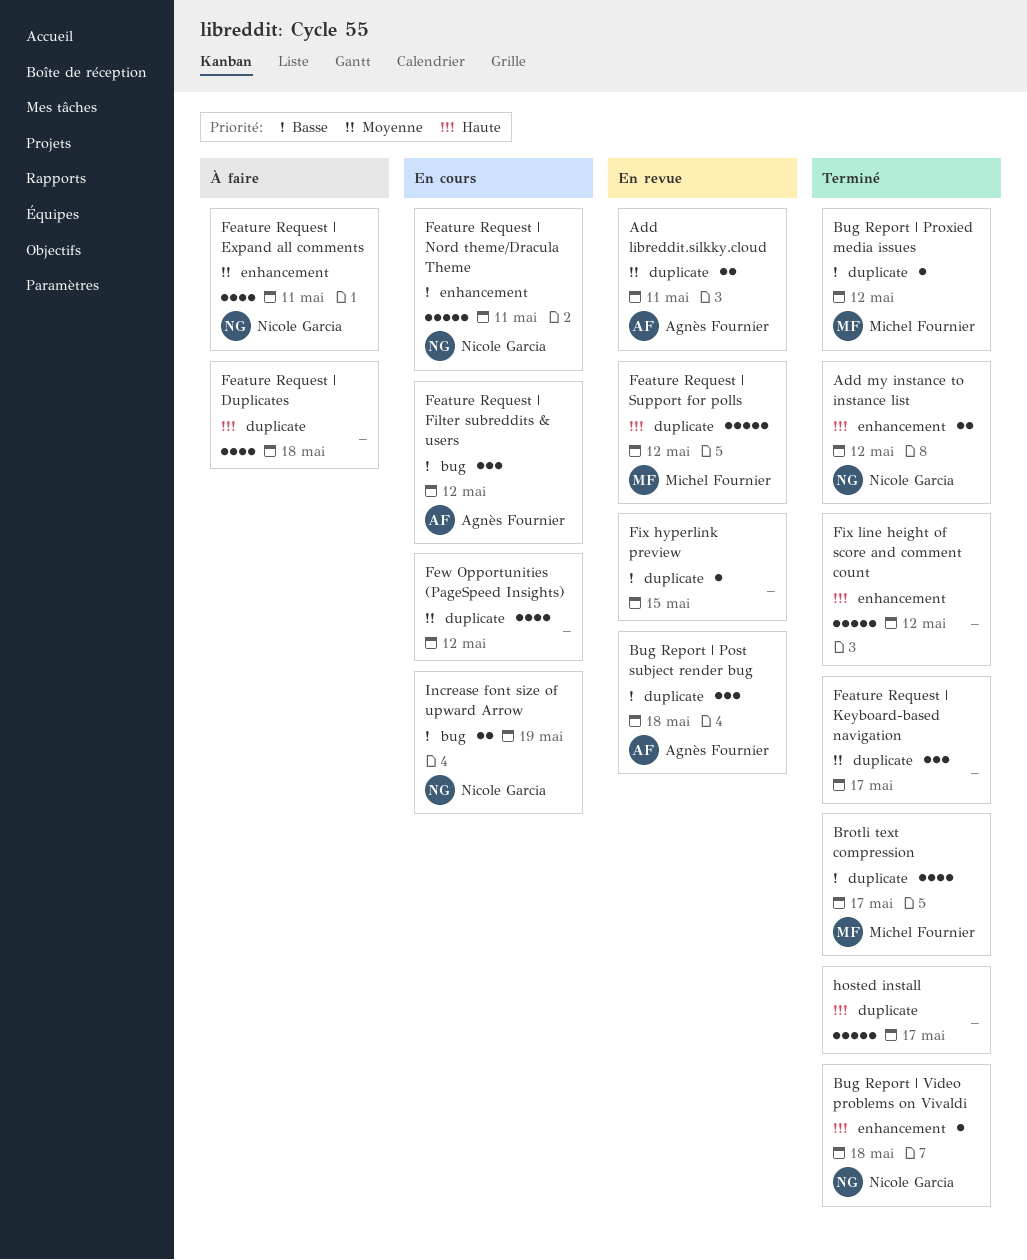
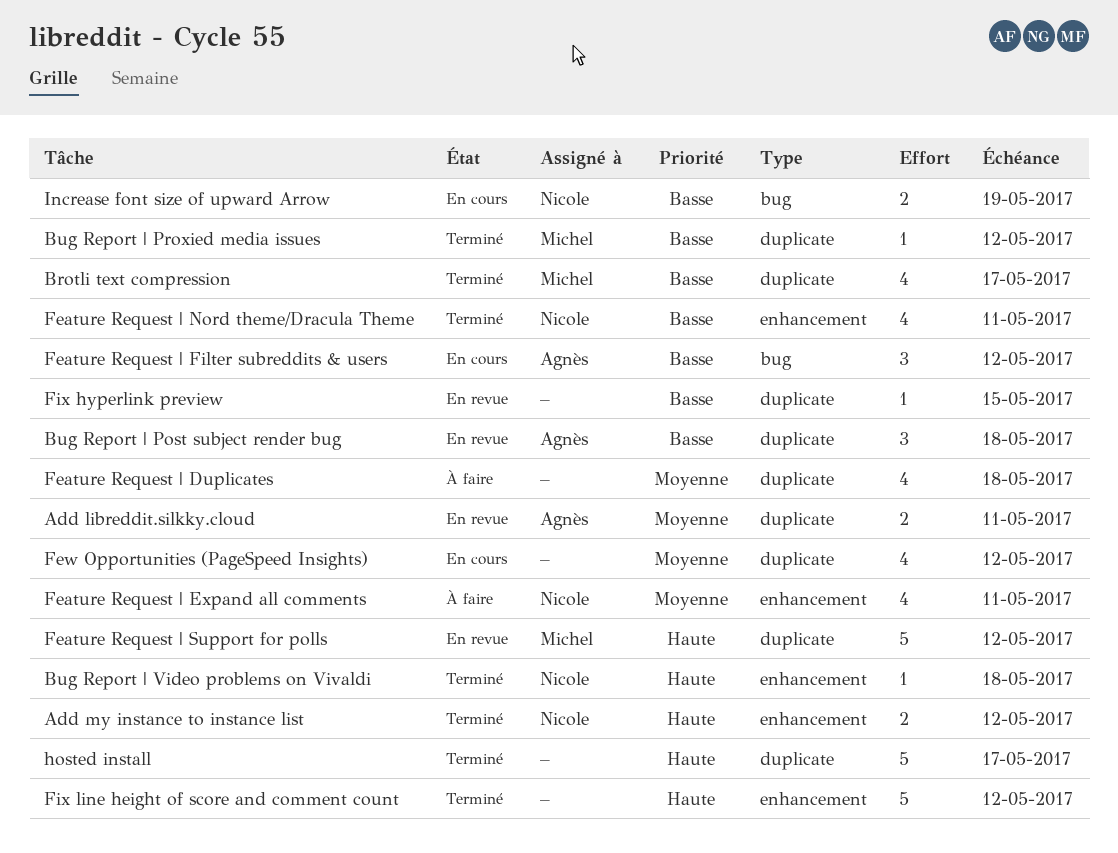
Feature Request | Duplicates, priority: Haute -> Moyenne
Feature Request | Keyboard-based navigation: present -> none
Feature Request | Nord theme/Dracula Theme, status: En cours -> Terminé
Feature Request | Nord theme/Dracula Theme, estimate: 5 -> 4

